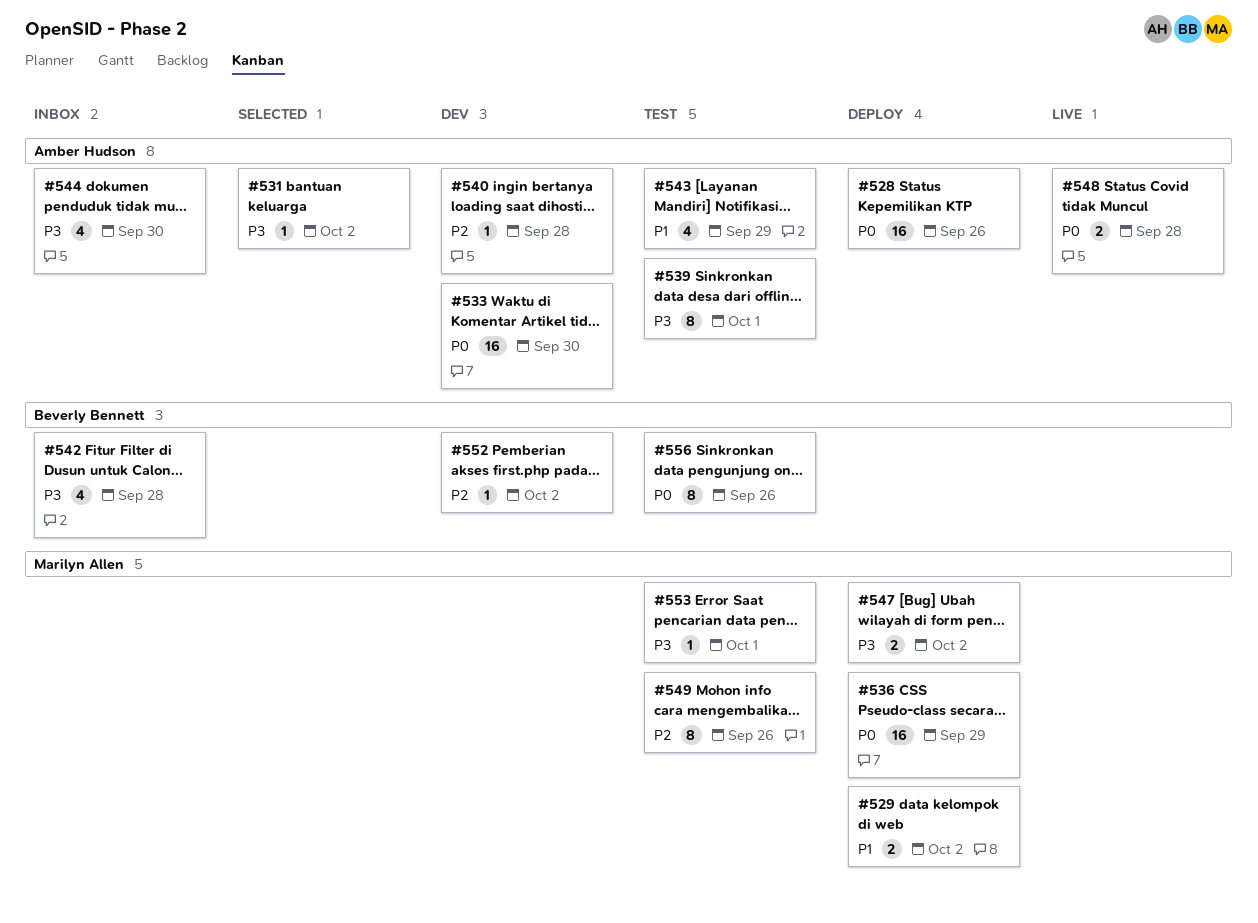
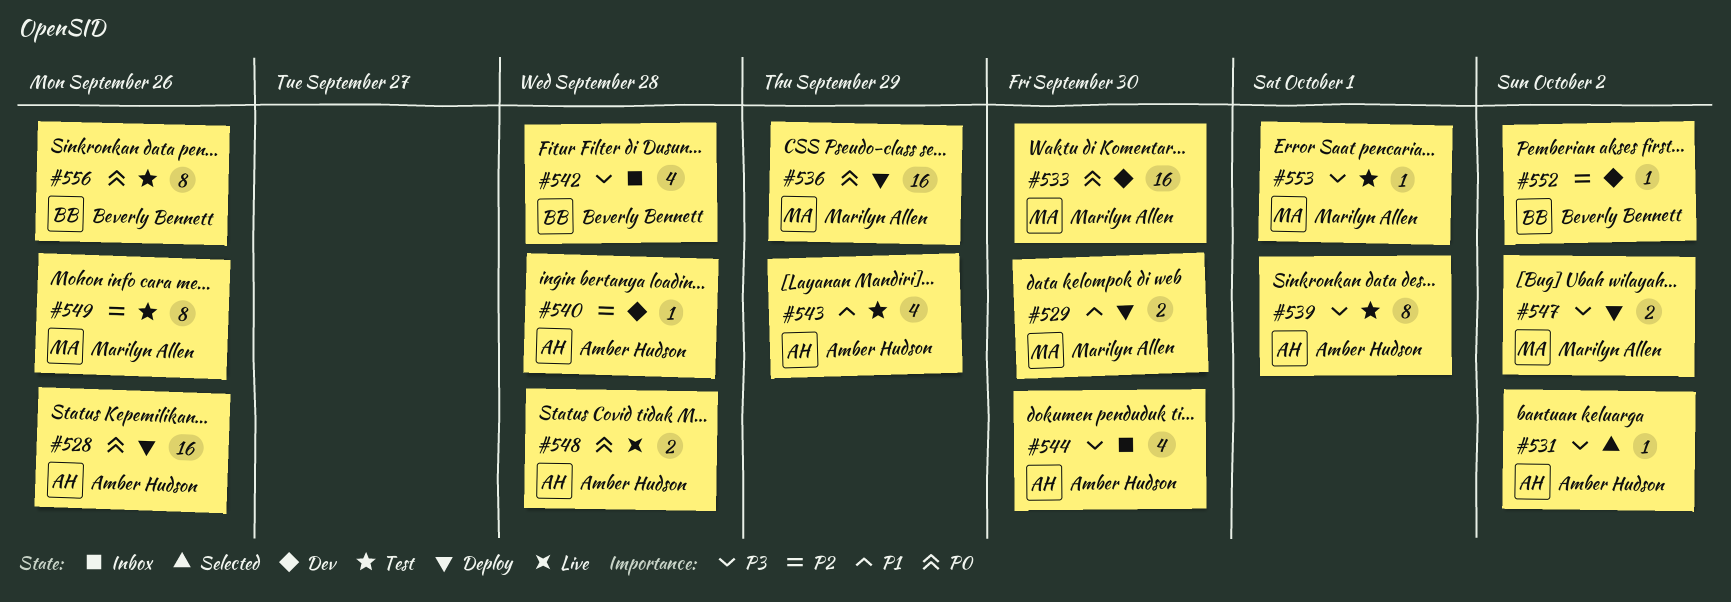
#529, due: Oct 2 -> Sep 30
#533, owner: Amber Hudson -> Marilyn Allen

